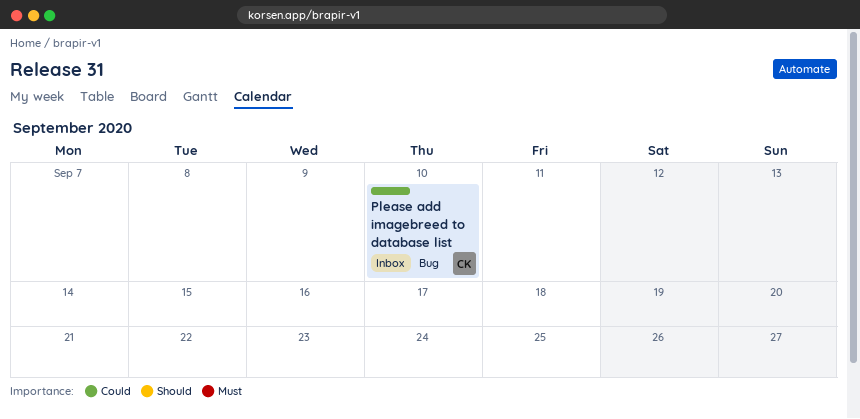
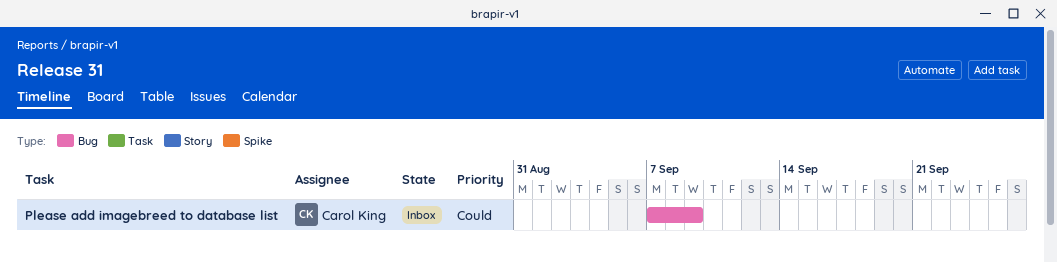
Please add imagebreed to database list, due: Sep 10 -> Sep 9

